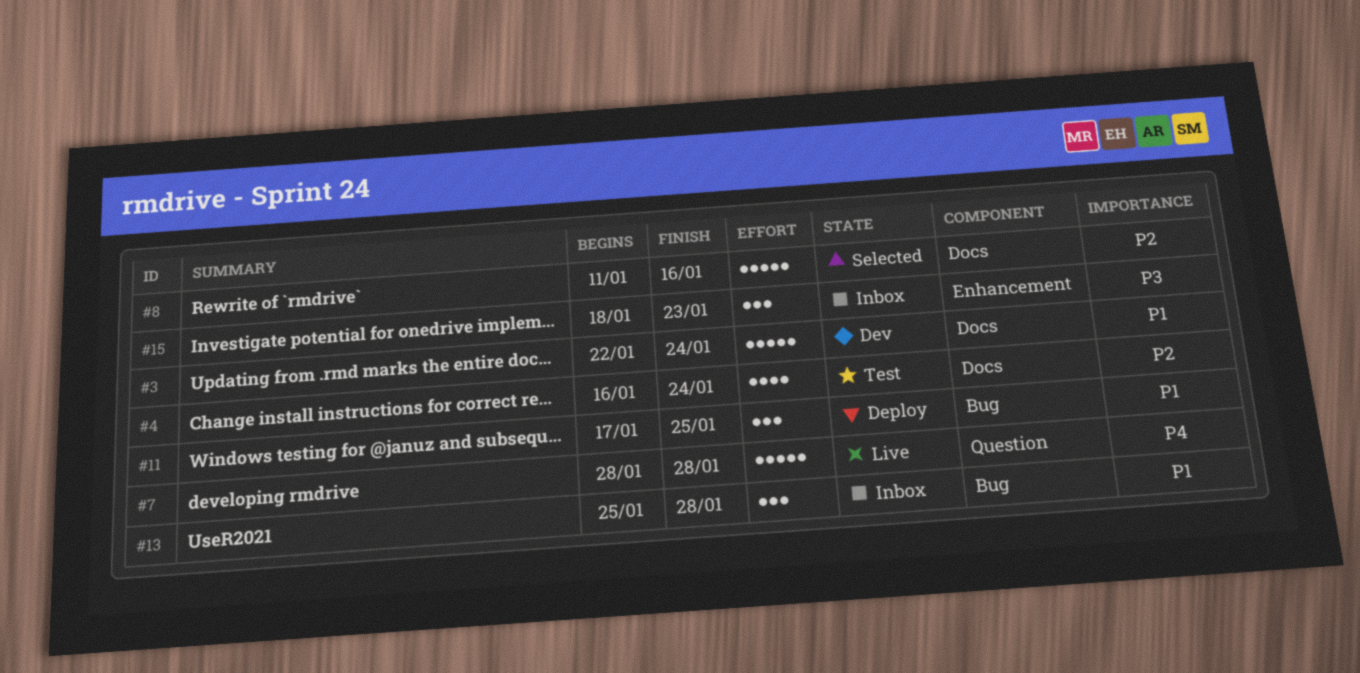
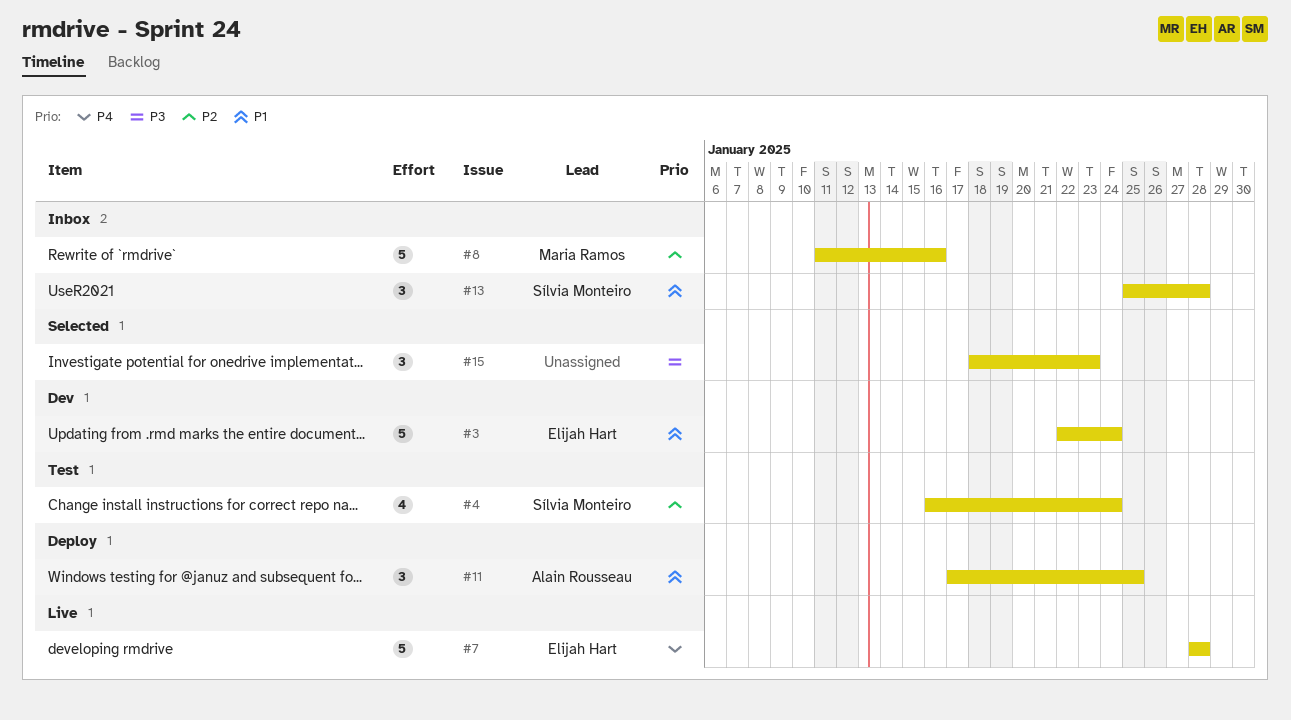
#8, status: Selected -> Inbox
#15, status: Inbox -> Selected

